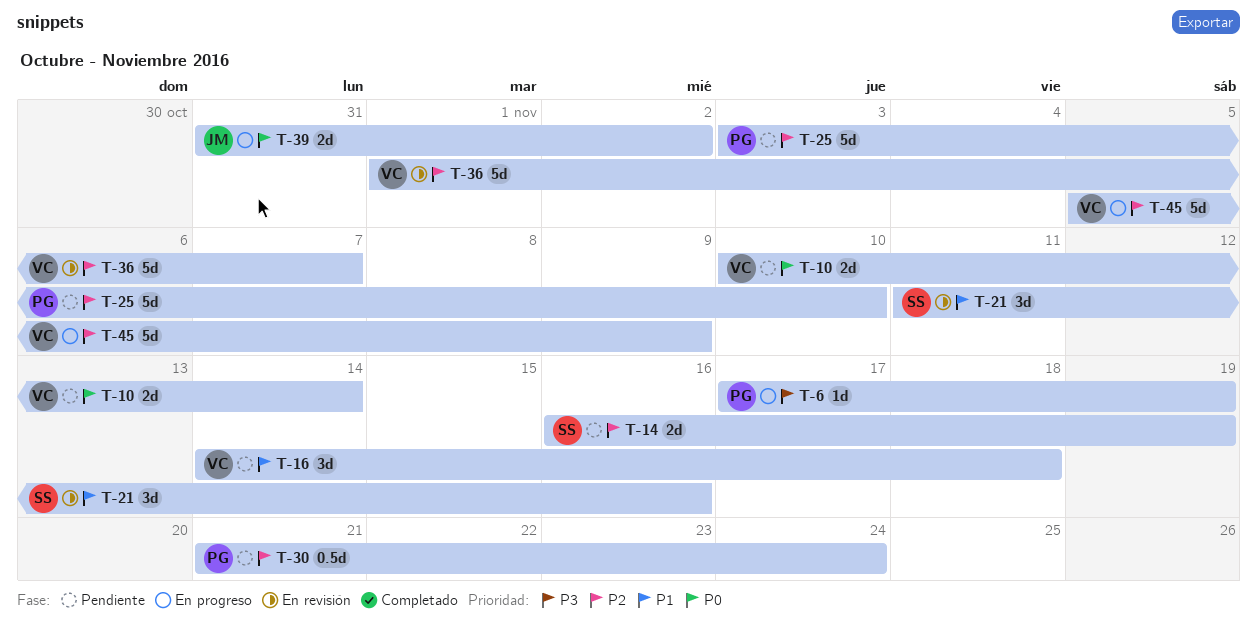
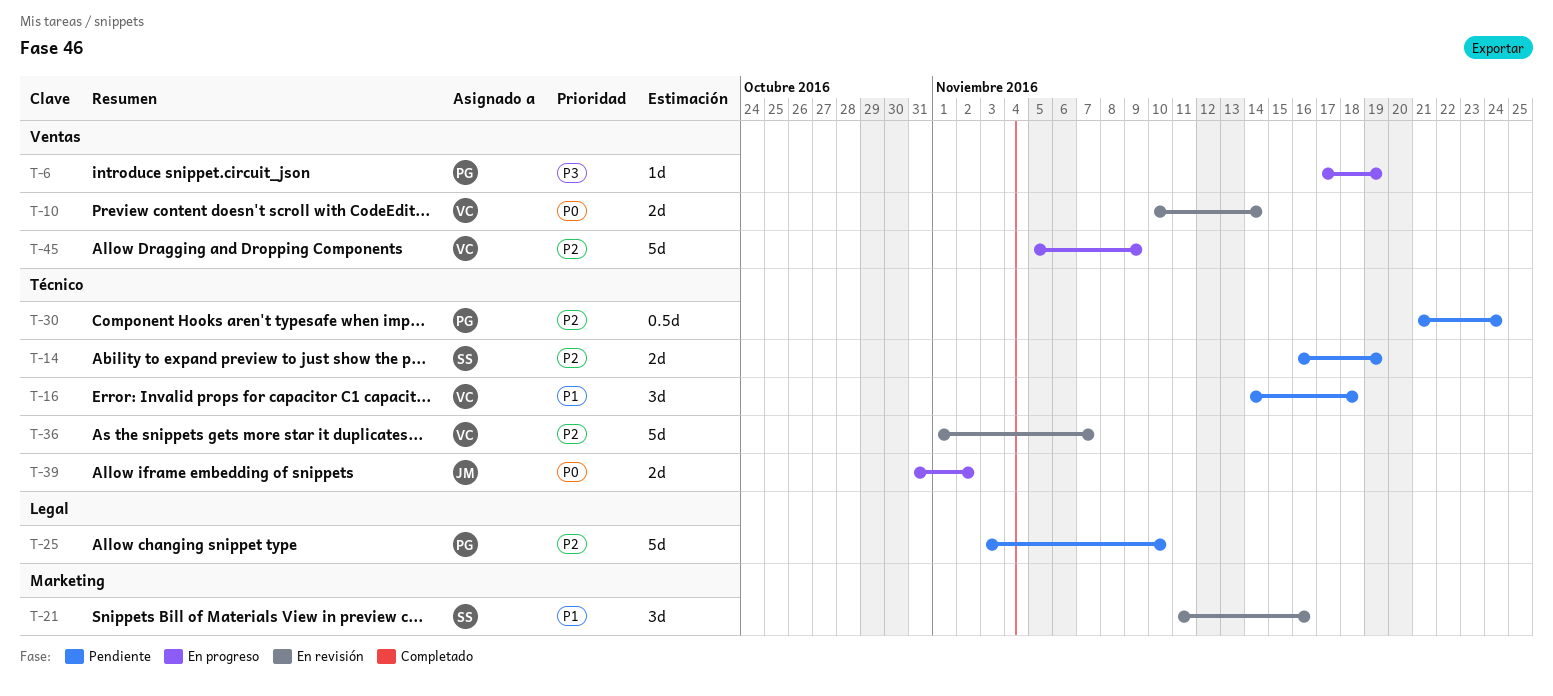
T-10, status: Pendiente -> En revisión

